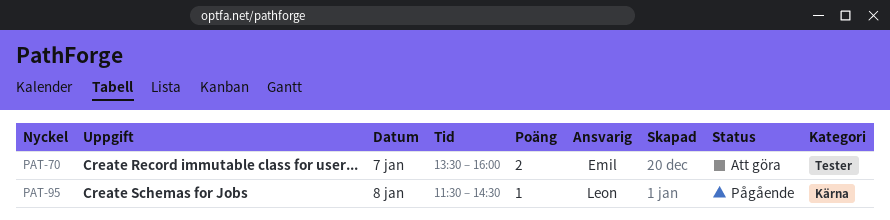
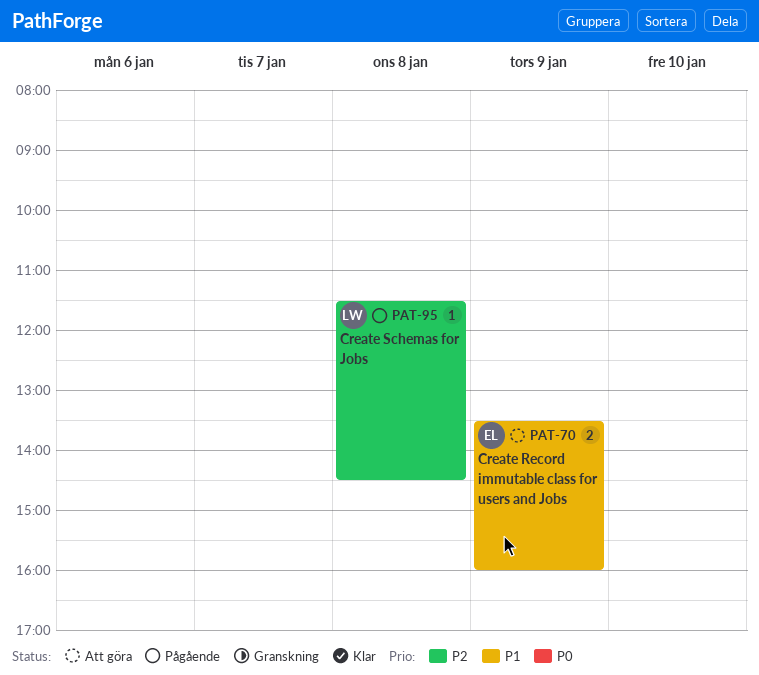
PAT-70, day: Jan 7 -> Jan 9

